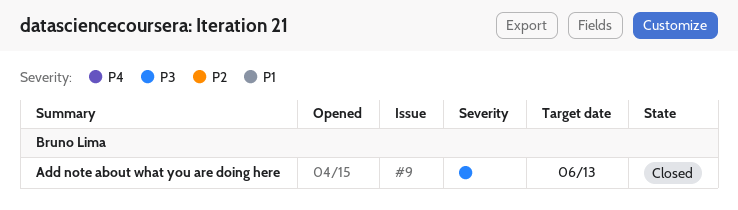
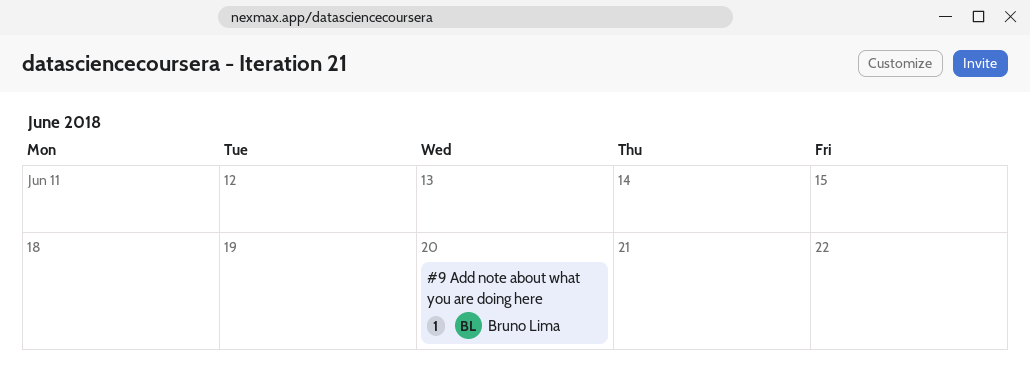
#9, due: Jun 13 -> Jun 20

